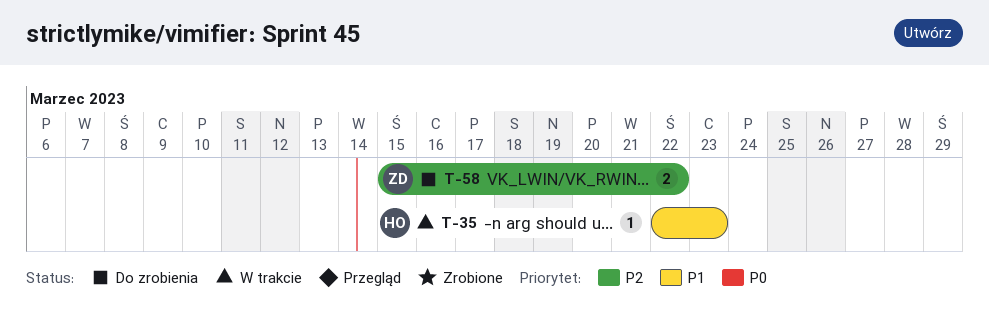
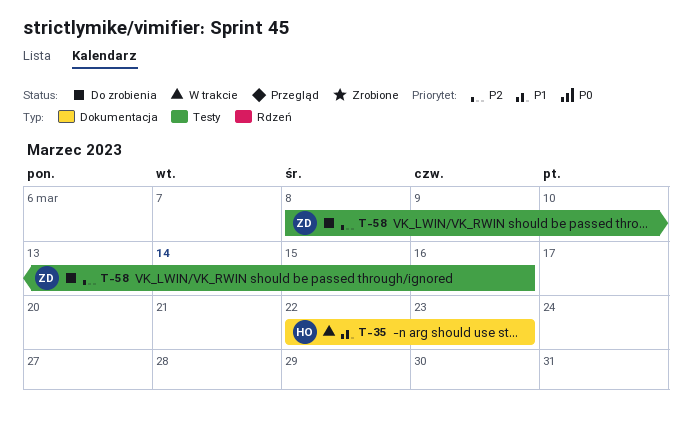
T-58, start: Mar 15 -> Mar 8
T-58, due: Mar 22 -> Mar 16

